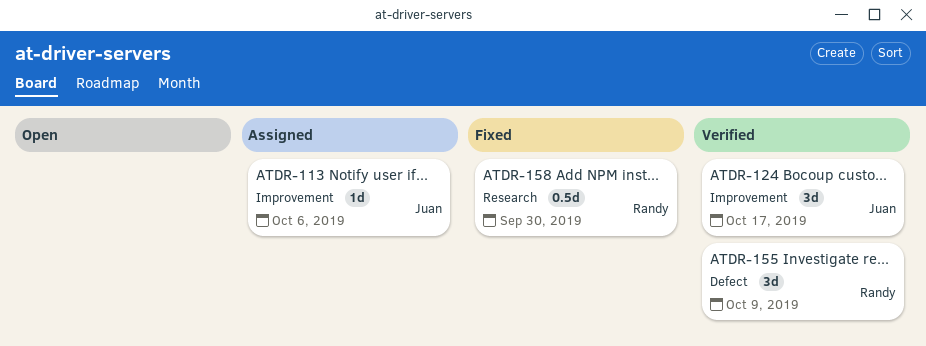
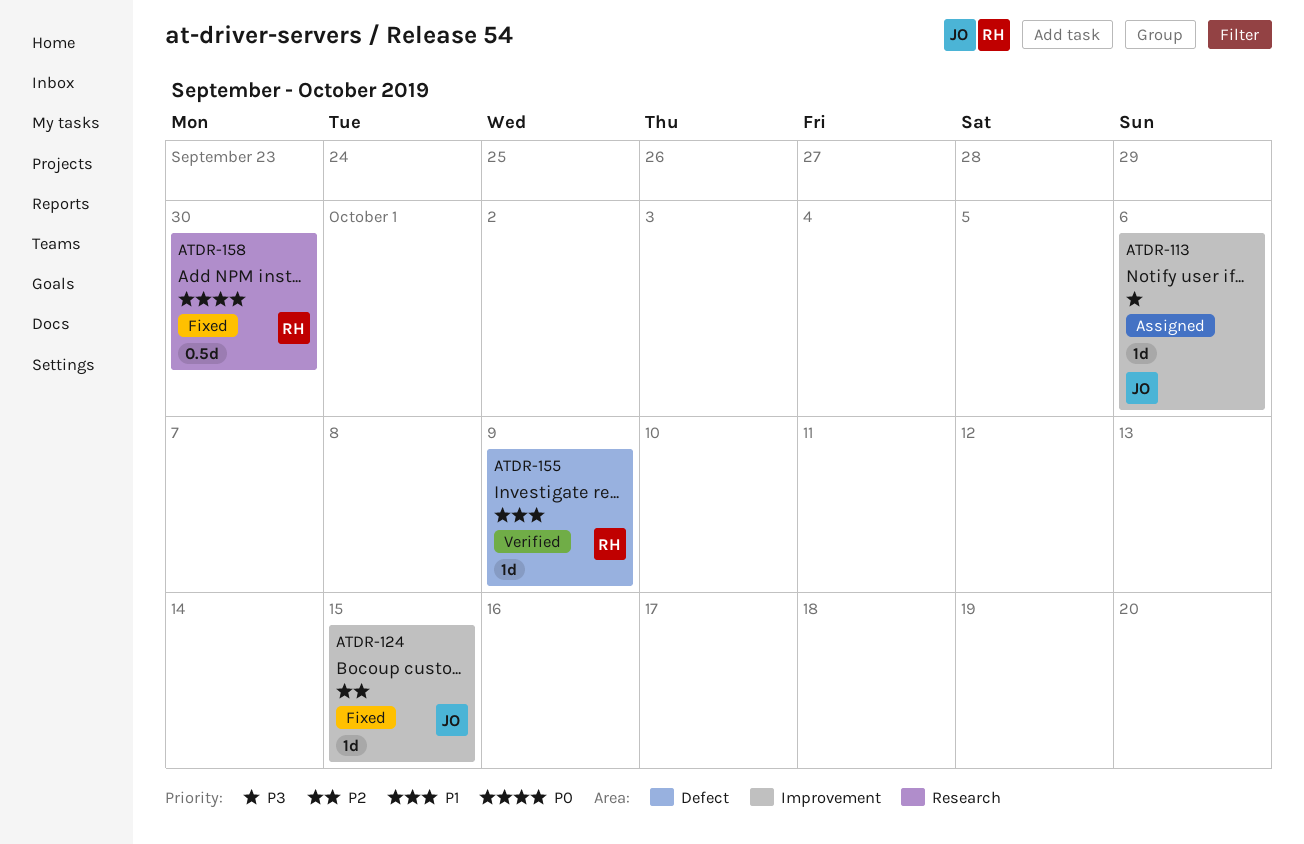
ATDR-124, status: Verified -> Fixed
ATDR-124, estimate: 3d -> 1d
ATDR-124, due: Oct 17 -> Oct 15
ATDR-155, estimate: 3d -> 1d

